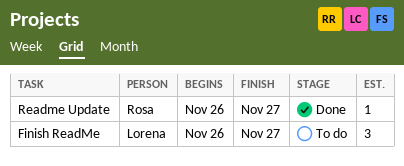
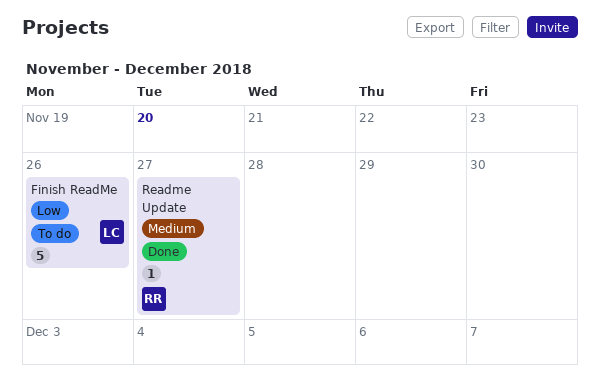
Finish ReadMe, estimate: 3 -> 5
Finish ReadMe, due: Nov 27 -> Nov 26

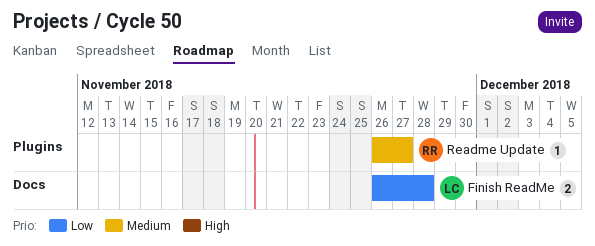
Finish ReadMe, estimate: 5 -> 2
Finish ReadMe, due: Nov 26 -> Nov 28

